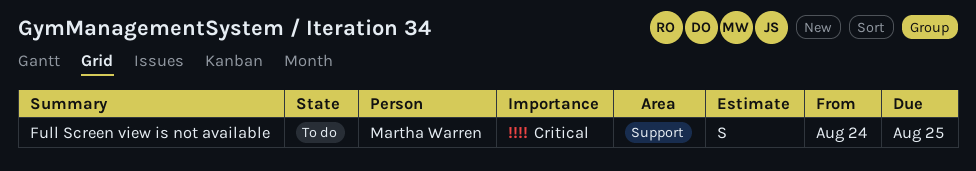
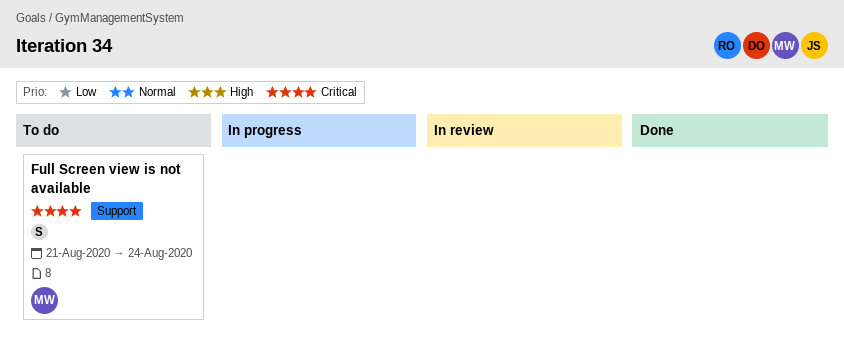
Full Screen view is not available, start: Aug 24 -> Aug 21
Full Screen view is not available, due: Aug 25 -> Aug 24

